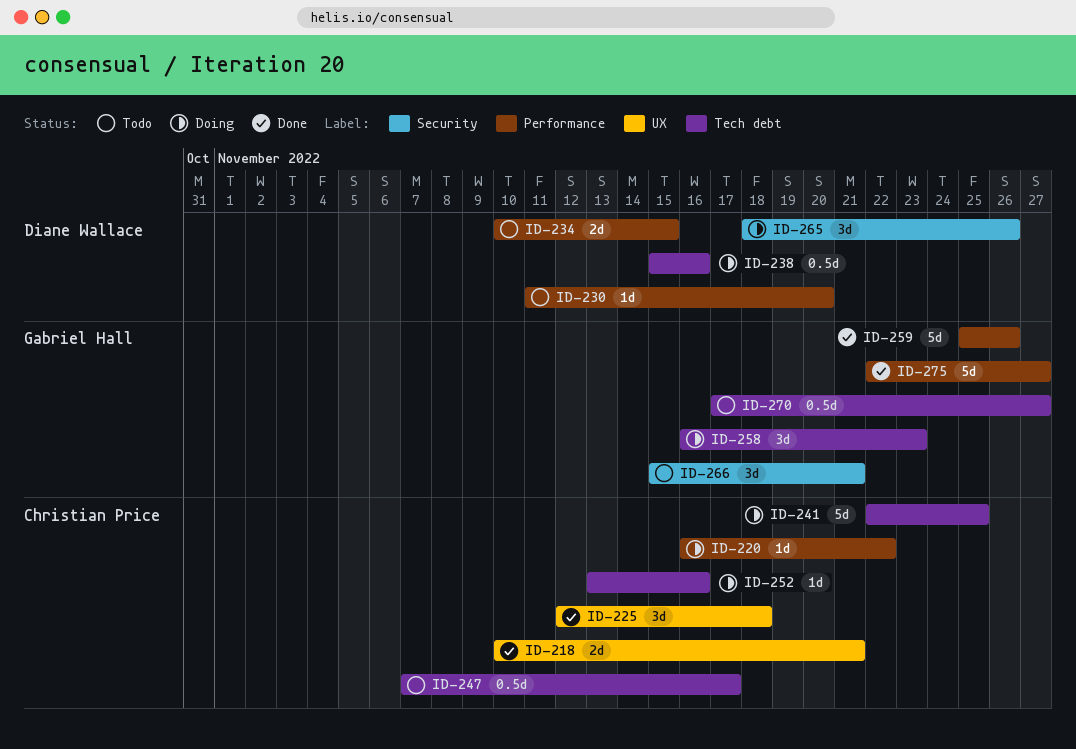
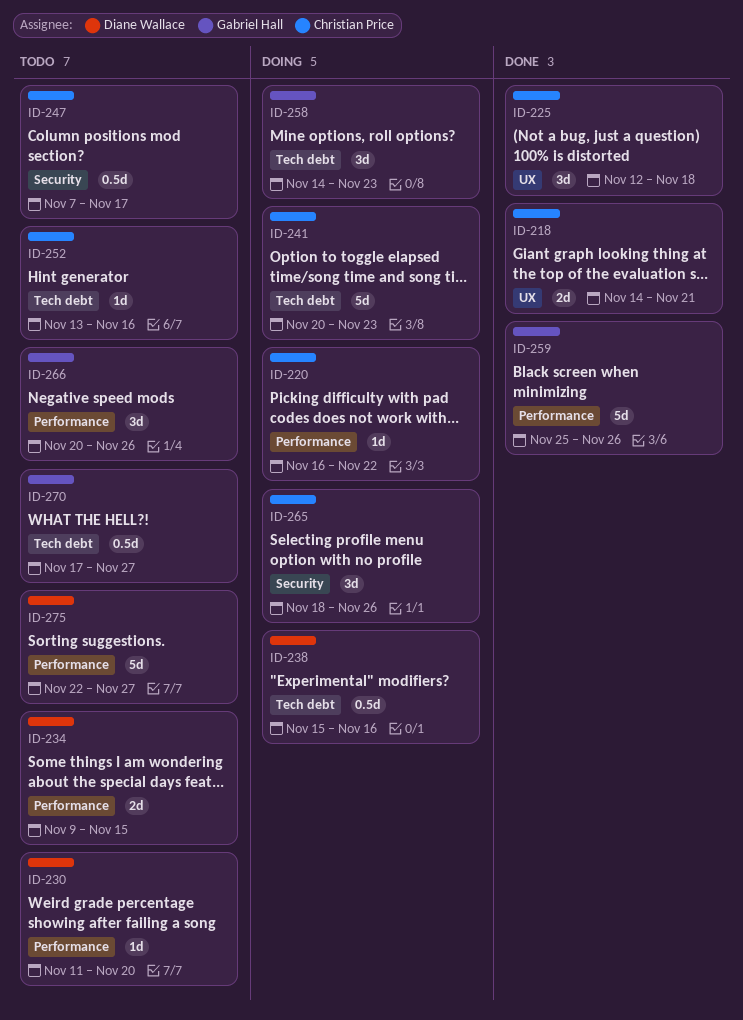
ID-218, start: Nov 10 -> Nov 14
ID-234, start: Nov 10 -> Nov 9
ID-241, start: Nov 22 -> Nov 20
ID-241, due: Nov 25 -> Nov 23
ID-247, label: Tech debt -> Security
ID-252, status: Doing -> Todo
ID-258, start: Nov 16 -> Nov 14
ID-265, owner: Diane Wallace -> Christian Price
ID-266, label: Security -> Performance
ID-266, start: Nov 15 -> Nov 20
ID-266, due: Nov 21 -> Nov 26
ID-275, status: Done -> Todo
ID-275, owner: Gabriel Hall -> Diane Wallace

